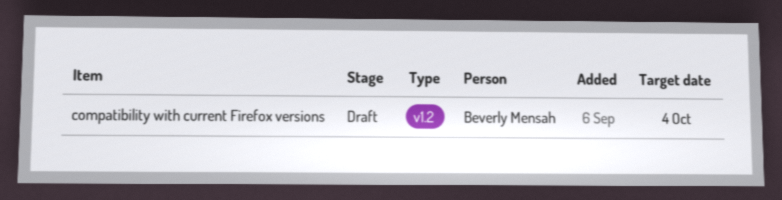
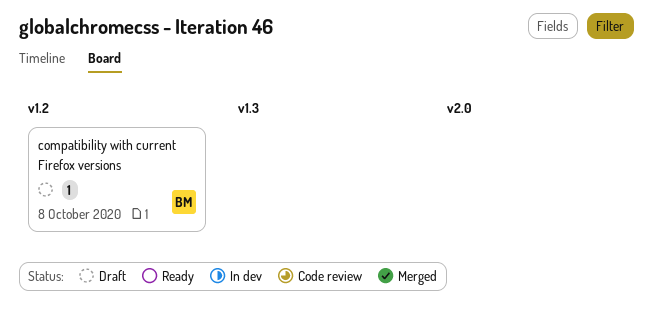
compatibility with current Firefox versions, due: Oct 4 -> Oct 8

